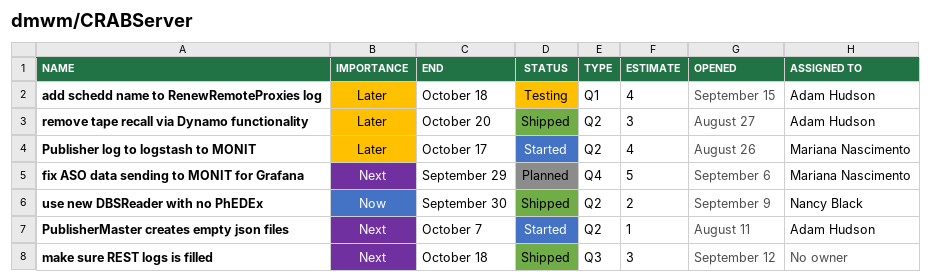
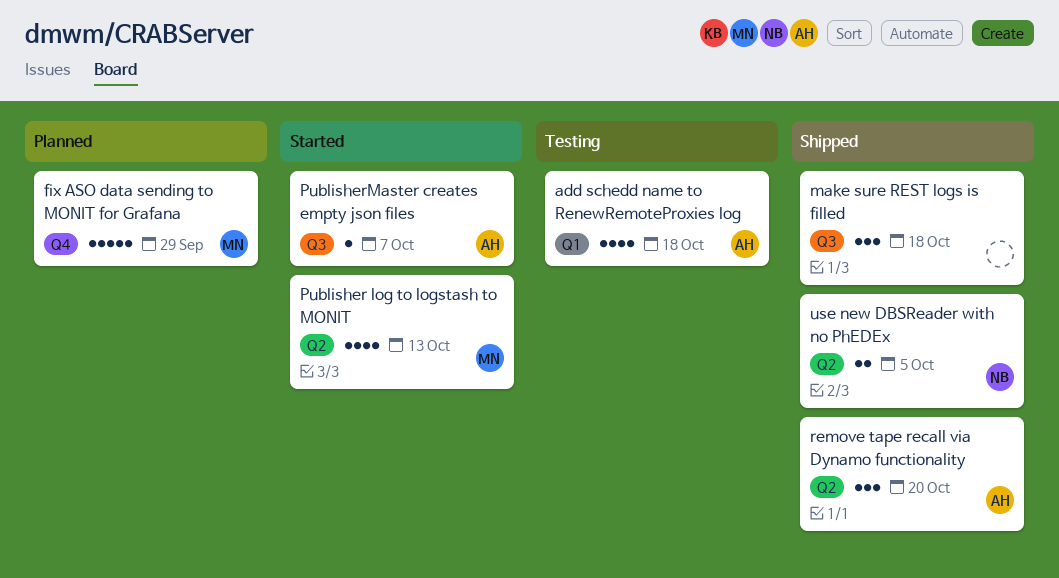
Publisher log to logstash to MONIT, due: Oct 17 -> Oct 13
PublisherMaster creates empty json files, label: Q2 -> Q3
use new DBSReader with no PhEDEx, due: Sep 30 -> Oct 5

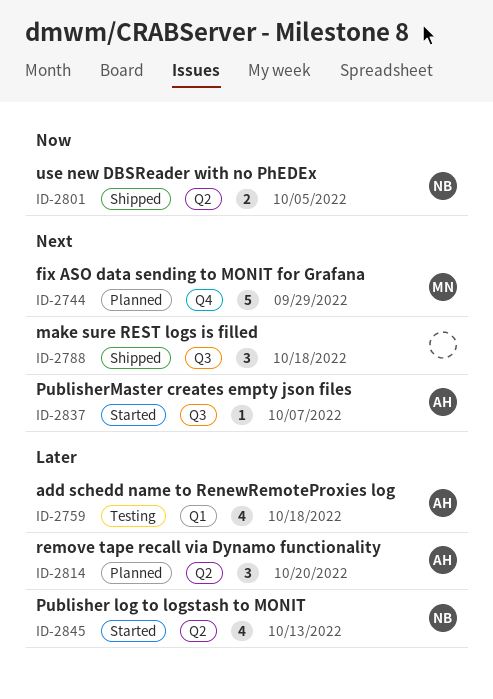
Publisher log to logstash to MONIT, owner: MN -> NB
remove tape recall via Dynamo functionality, status: Shipped -> Planned

